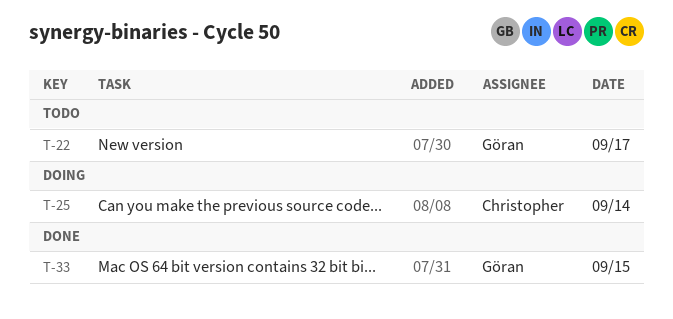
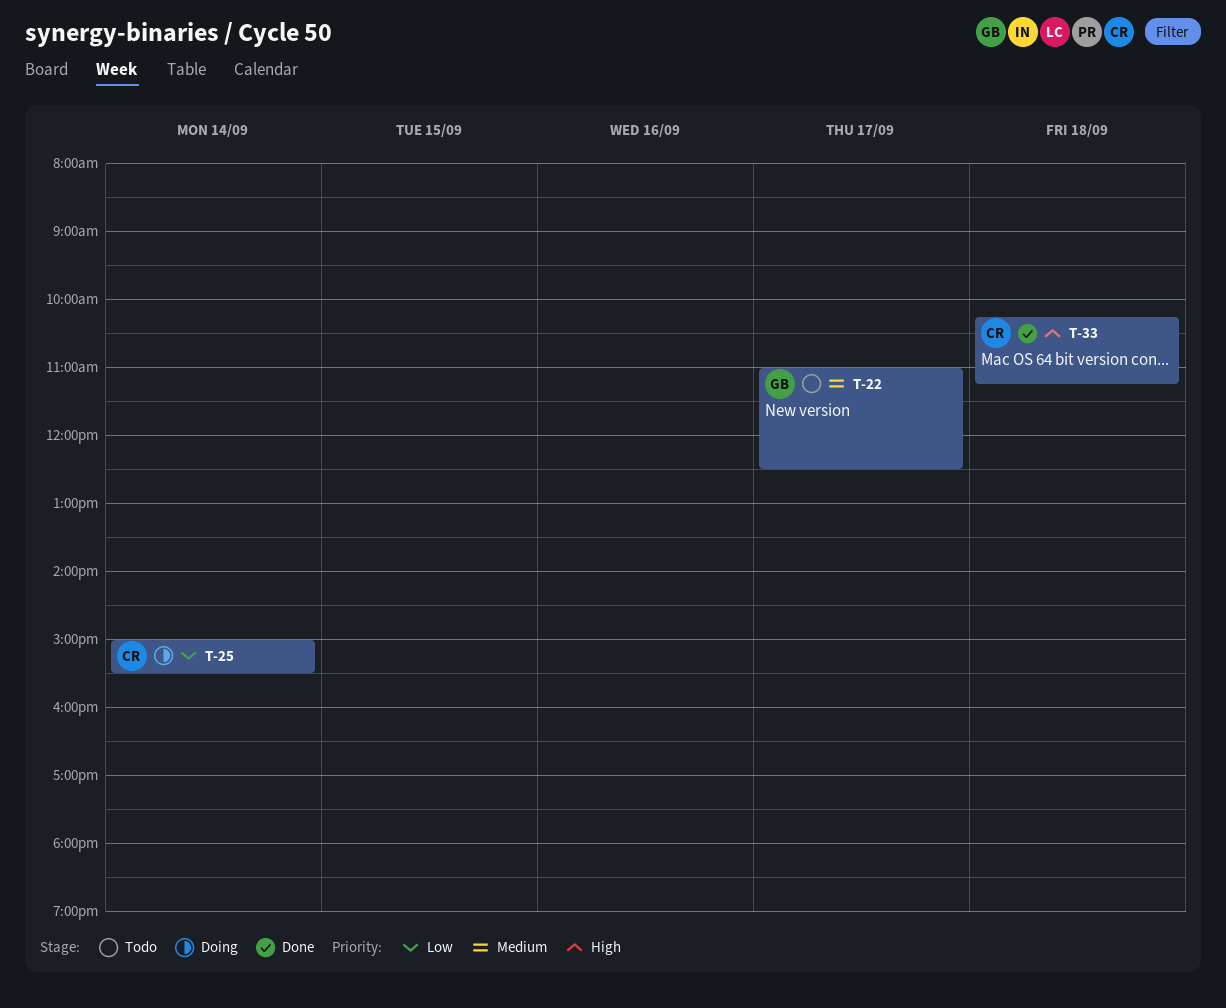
T-33, owner: Göran -> Christopher
T-33, day: Sep 15 -> Sep 18

